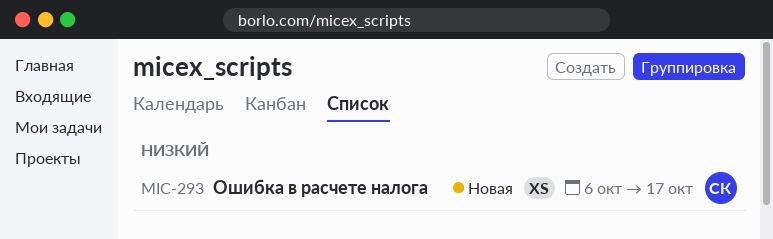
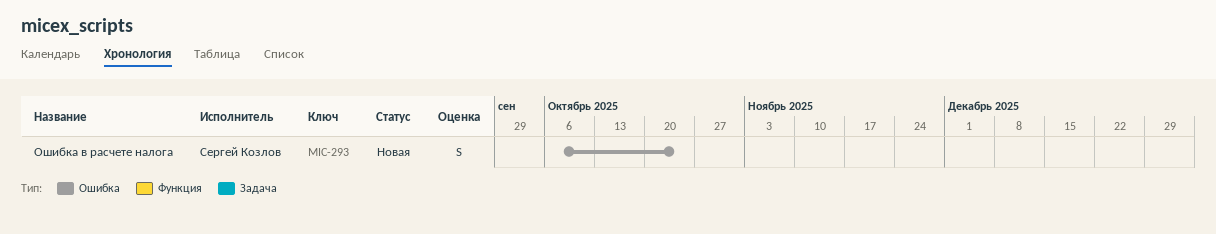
MIC-293, estimate: XS -> S
MIC-293, due: Oct 17 -> Oct 24

